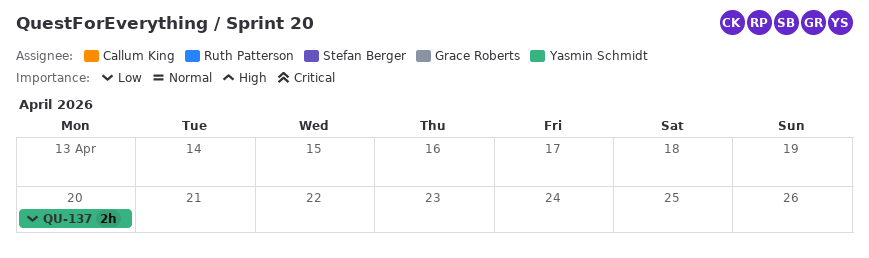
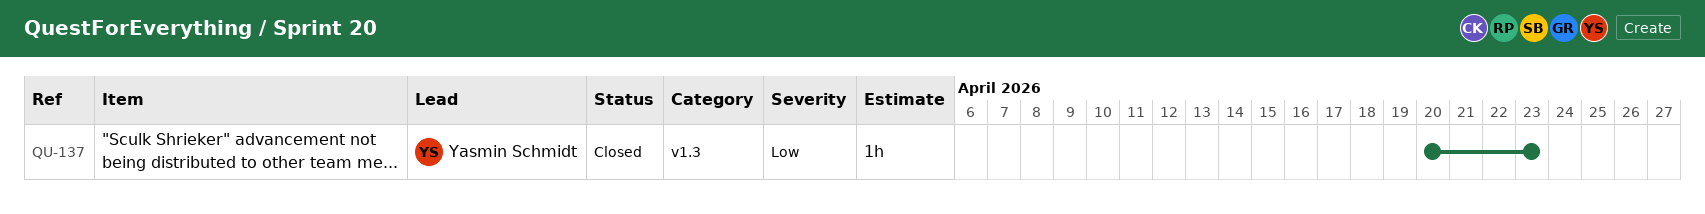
QU-137, estimate: 2h -> 1h
QU-137, due: Apr 20 -> Apr 23

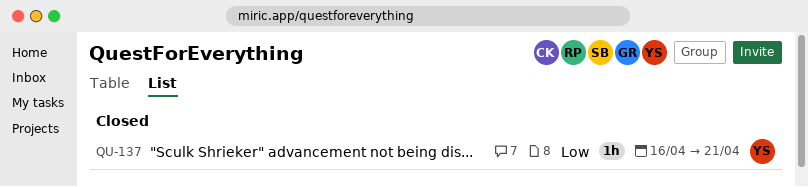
QU-137, start: Apr 20 -> Apr 16
QU-137, due: Apr 23 -> Apr 21

